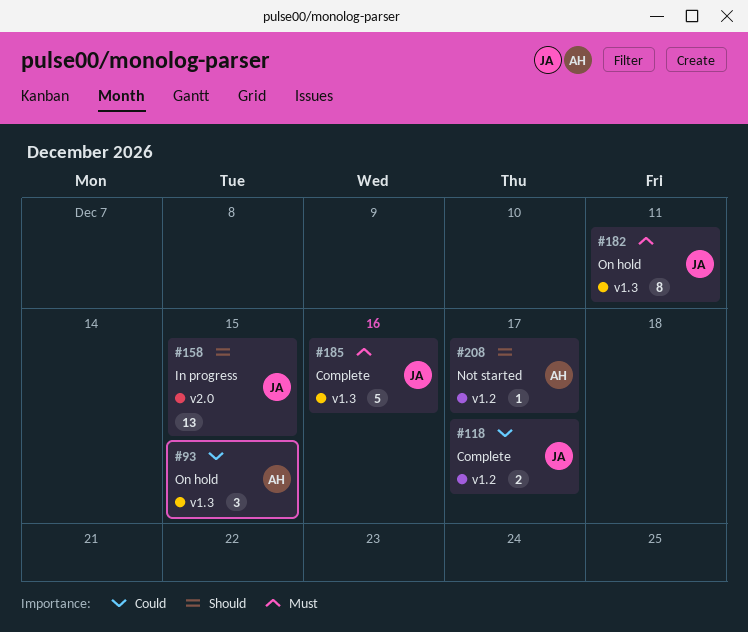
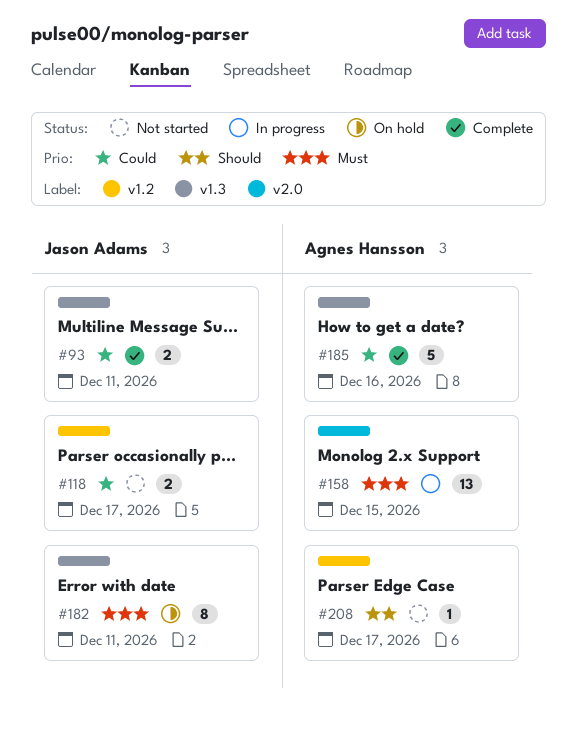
#93, status: On hold -> Complete
#93, owner: Agnes Hansson -> Jason Adams
#93, estimate: 3 -> 2
#93, due: Dec 15 -> Dec 11
#118, status: Complete -> Not started
#158, owner: Jason Adams -> Agnes Hansson
#158, priority: Should -> Must
#185, owner: Jason Adams -> Agnes Hansson
#185, priority: Must -> Could

